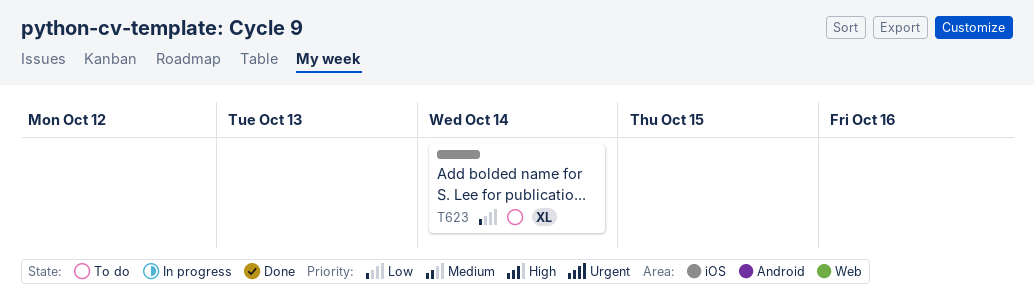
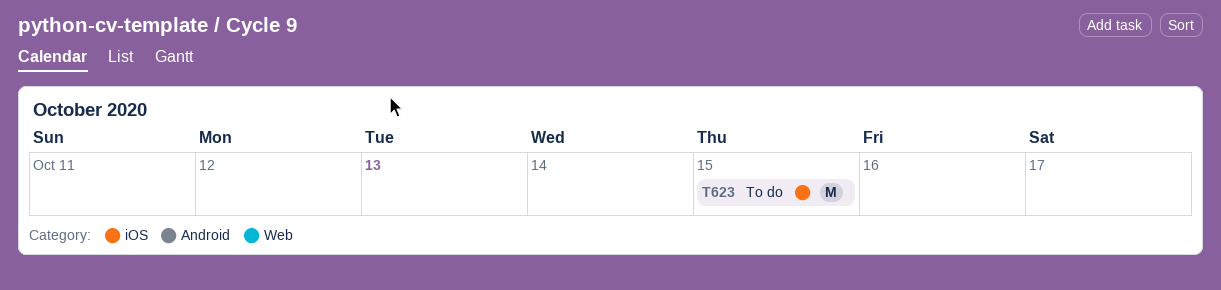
T623, estimate: XL -> M
T623, due: Oct 14 -> Oct 15

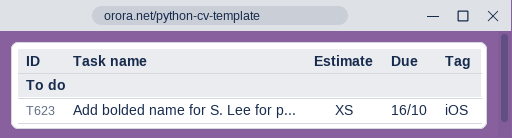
T623, estimate: M -> XS
T623, due: Oct 15 -> Oct 16

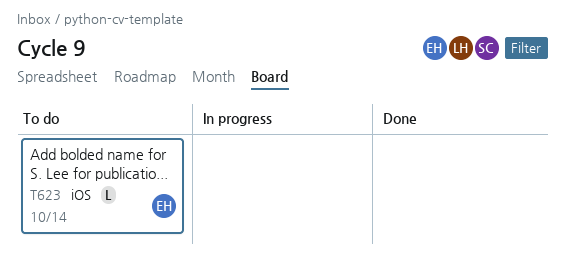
T623, estimate: XS -> L
T623, due: Oct 16 -> Oct 14

